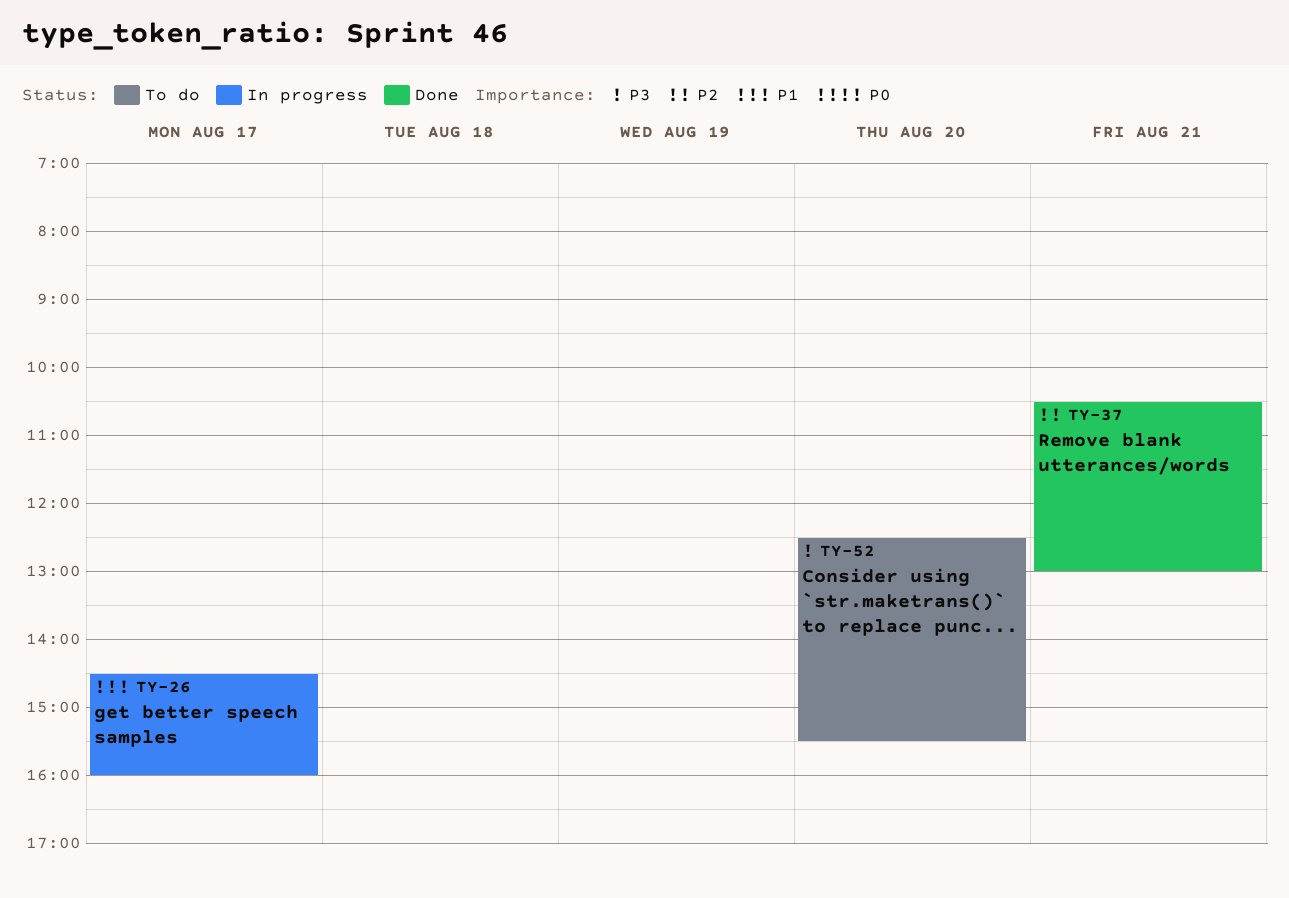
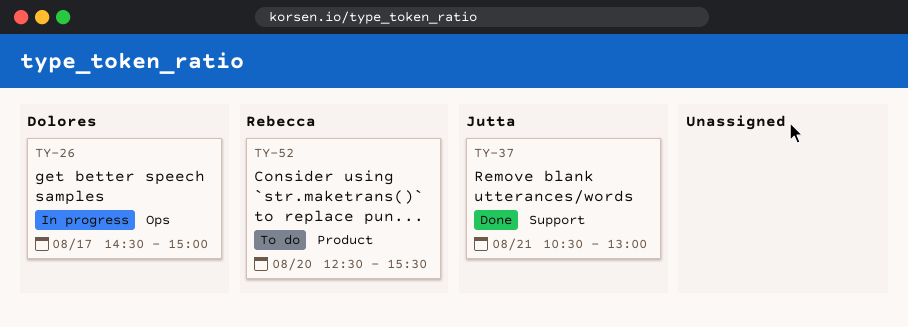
TY-26, ends: 16:00 -> 15:00

